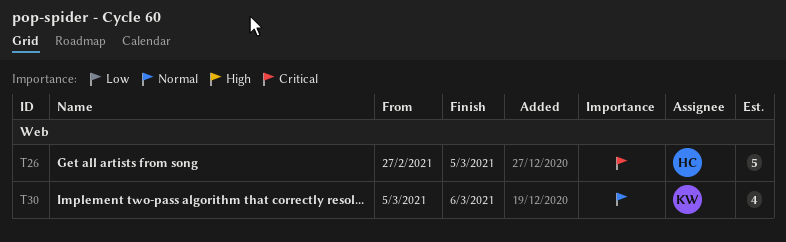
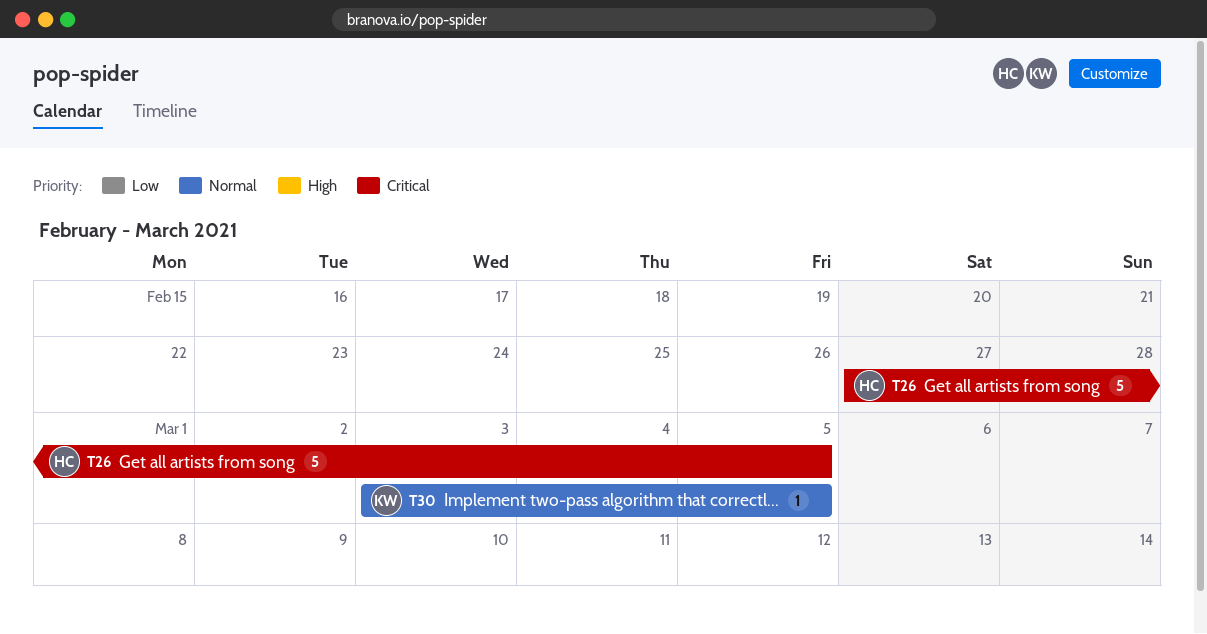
T30, estimate: 4 -> 1
T30, start: Mar 5 -> Mar 3
T30, due: Mar 6 -> Mar 5

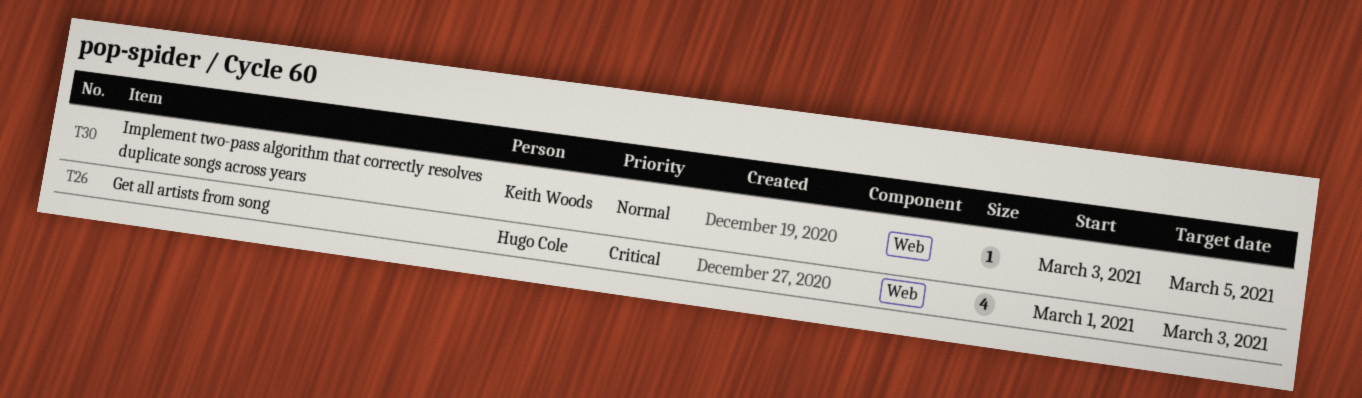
T26, estimate: 5 -> 4
T26, start: Feb 27 -> Mar 1
T26, due: Mar 5 -> Mar 3

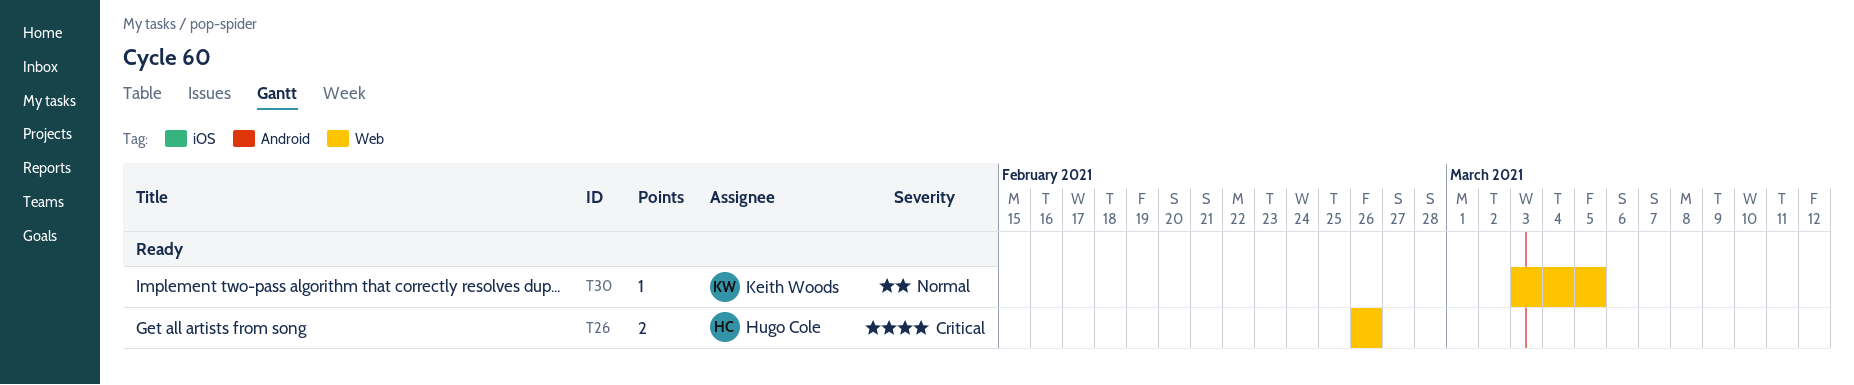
T26, estimate: 4 -> 2
T26, start: Mar 1 -> Feb 26
T26, due: Mar 3 -> Feb 26

